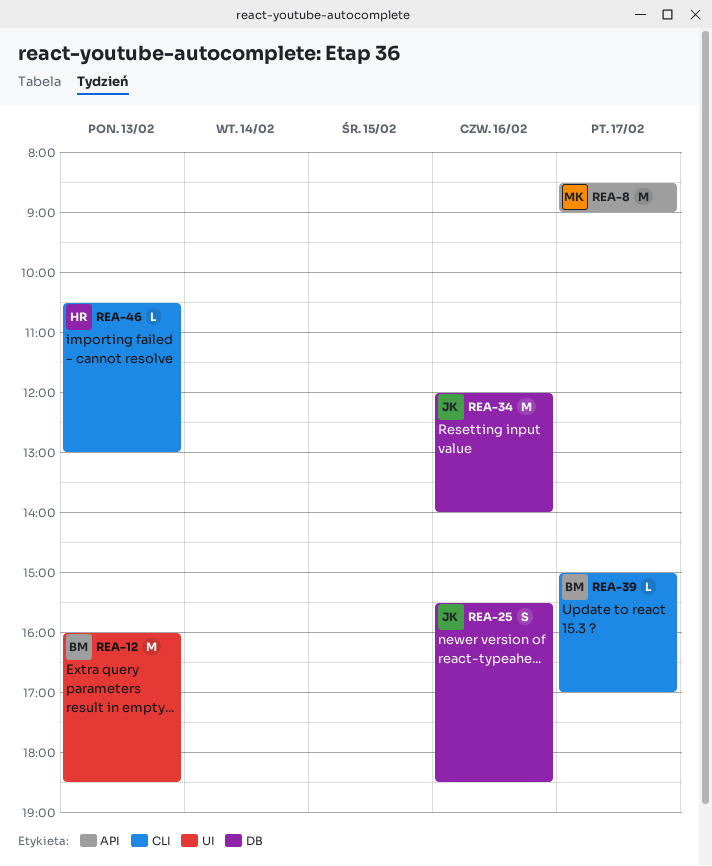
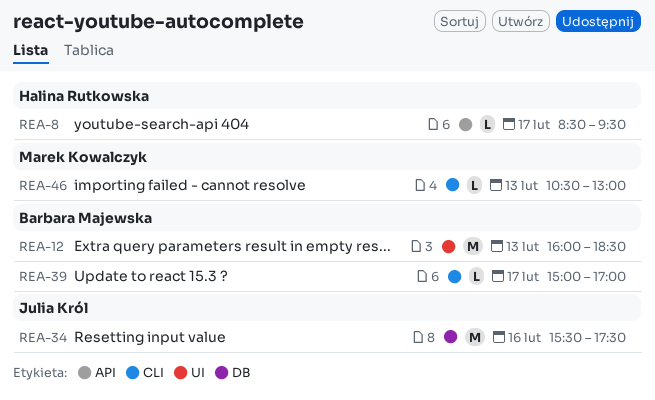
REA-8, owner: Marek Kowalczyk -> Halina Rutkowska
REA-8, estimate: M -> L
REA-8, ends: 09:00 -> 09:30
REA-25: present -> none
REA-34, begins: 12:00 -> 15:30
REA-34, ends: 14:00 -> 17:30
REA-46, owner: Halina Rutkowska -> Marek Kowalczyk

